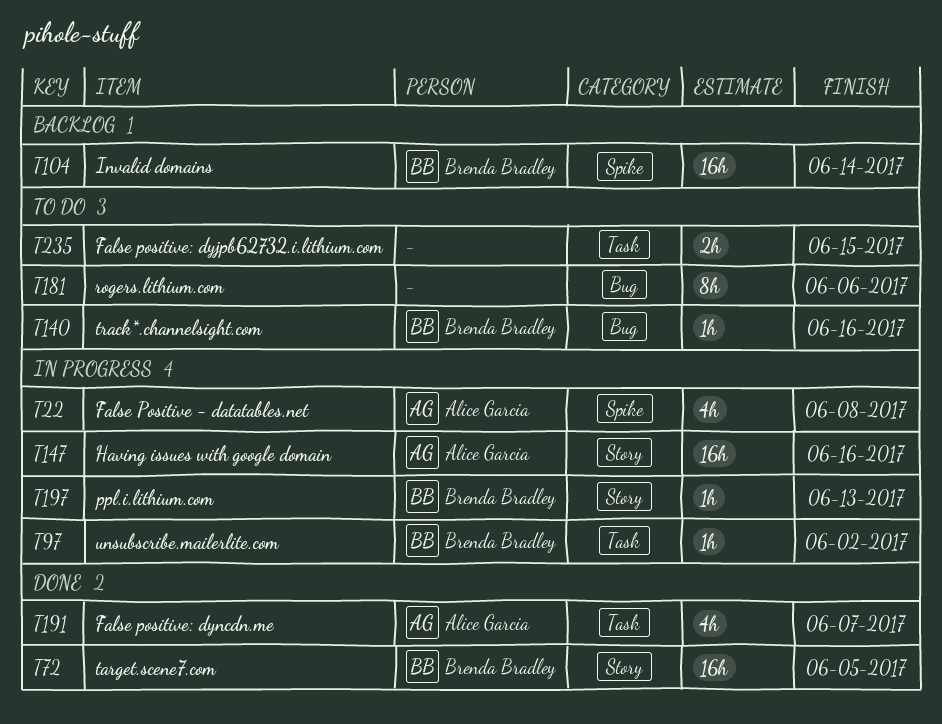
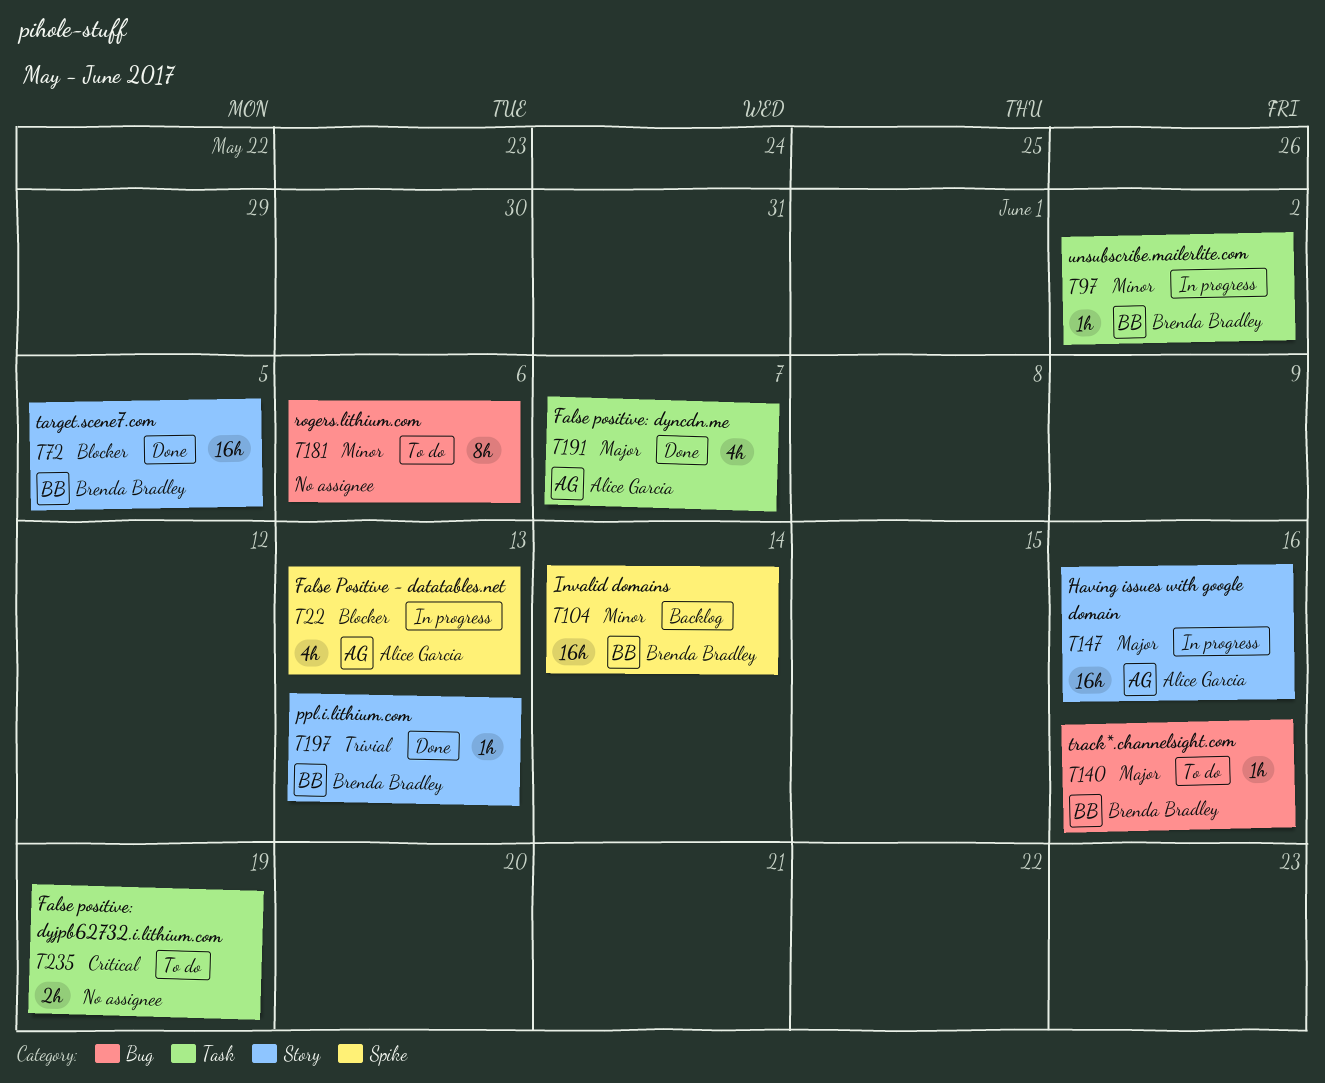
T22, due: Jun 8 -> Jun 13
T197, status: In progress -> Done
T235, due: Jun 15 -> Jun 19

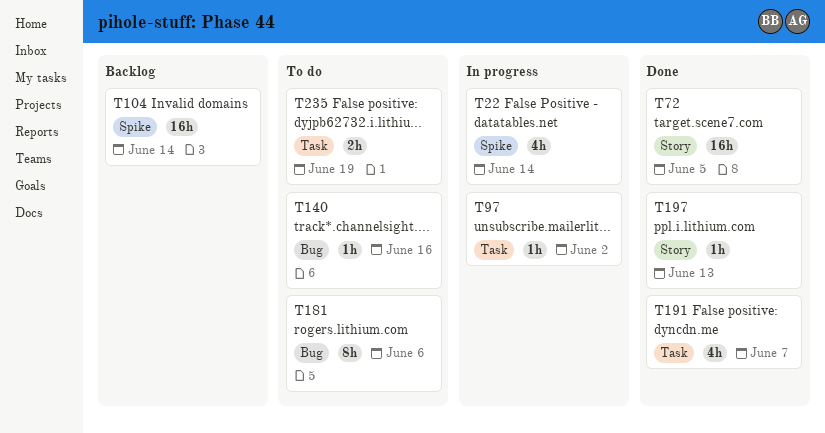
T22, due: Jun 13 -> Jun 14
T147: present -> none

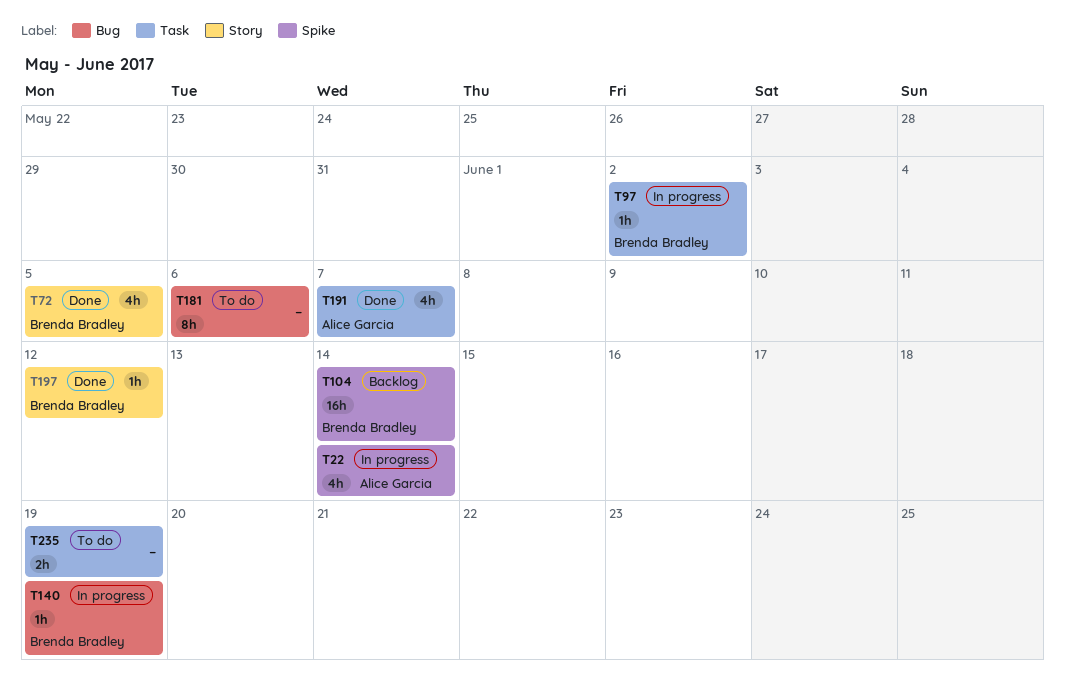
T72, estimate: 16h -> 4h
T140, status: To do -> In progress
T140, due: Jun 16 -> Jun 19
T197, due: Jun 13 -> Jun 12

